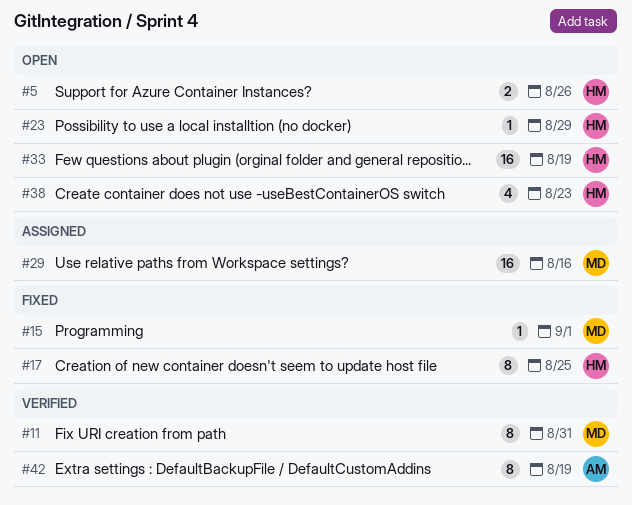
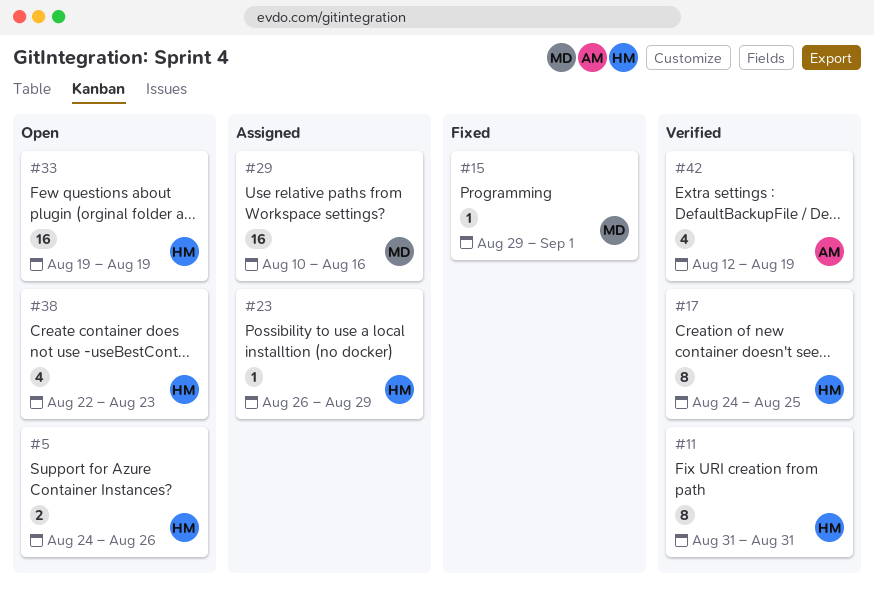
#11, owner: MD -> HM
#17, status: Fixed -> Verified
#23, status: Open -> Assigned
#42, estimate: 8 -> 4

